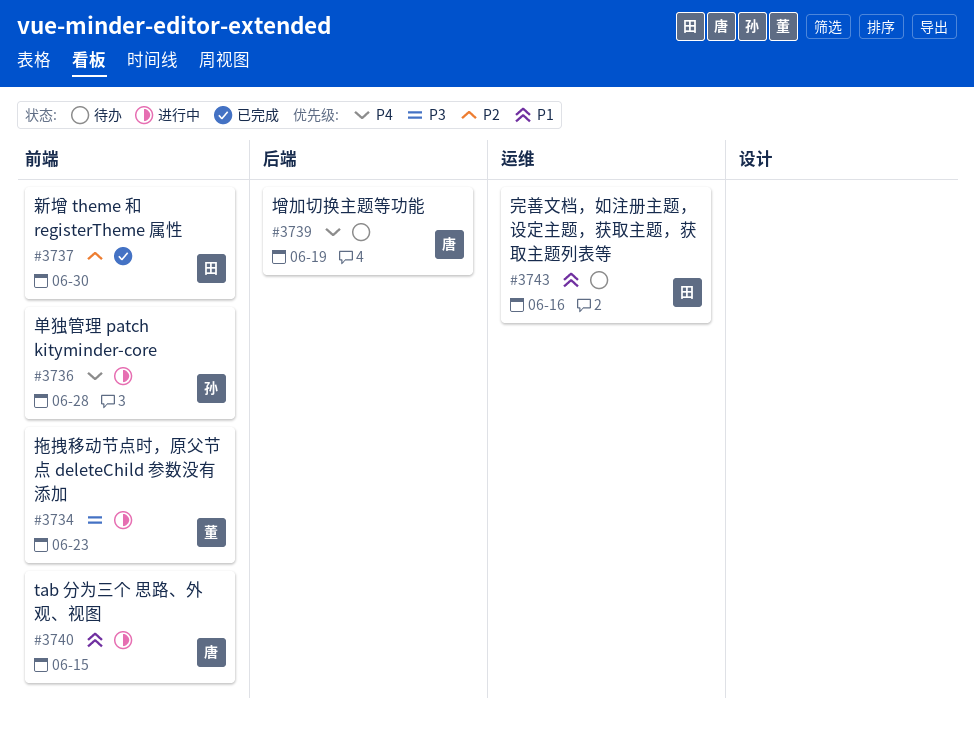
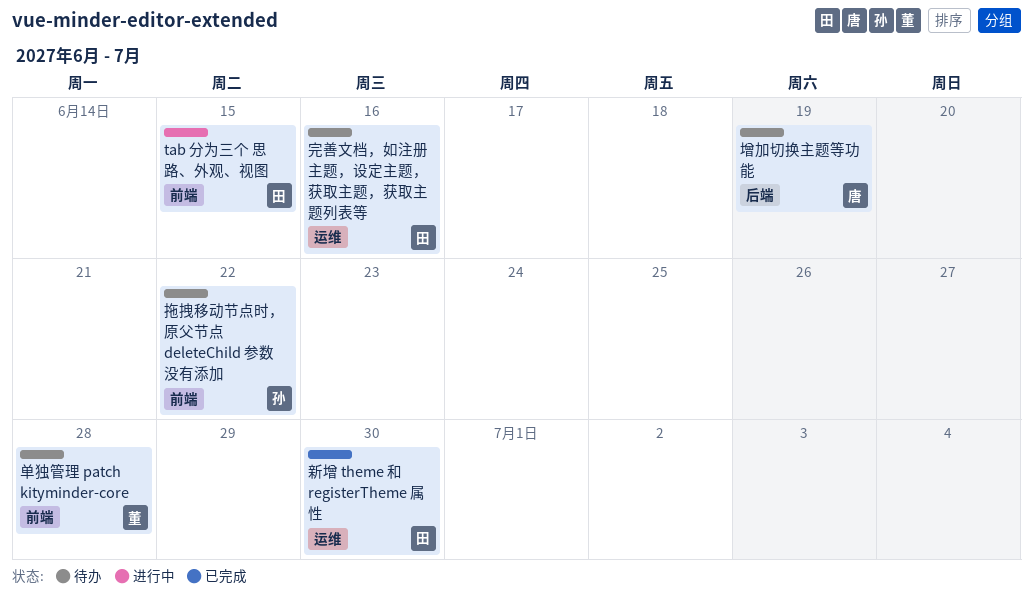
tab 分为三个 思路、外观、视图, owner: 唐 -> 田
单独管理 patch kityminder-core, status: 进行中 -> 待办
单独管理 patch kityminder-core, owner: 孙 -> 董
拖拽移动节点时，原父节点 deleteChild 参数没有添加, status: 进行中 -> 待办
拖拽移动节点时，原父节点 deleteChild 参数没有添加, owner: 董 -> 孙
拖拽移动节点时，原父节点 deleteChild 参数没有添加, due: Jun 23 -> Jun 22
新增 theme 和 registerTheme 属性, label: 前端 -> 运维

